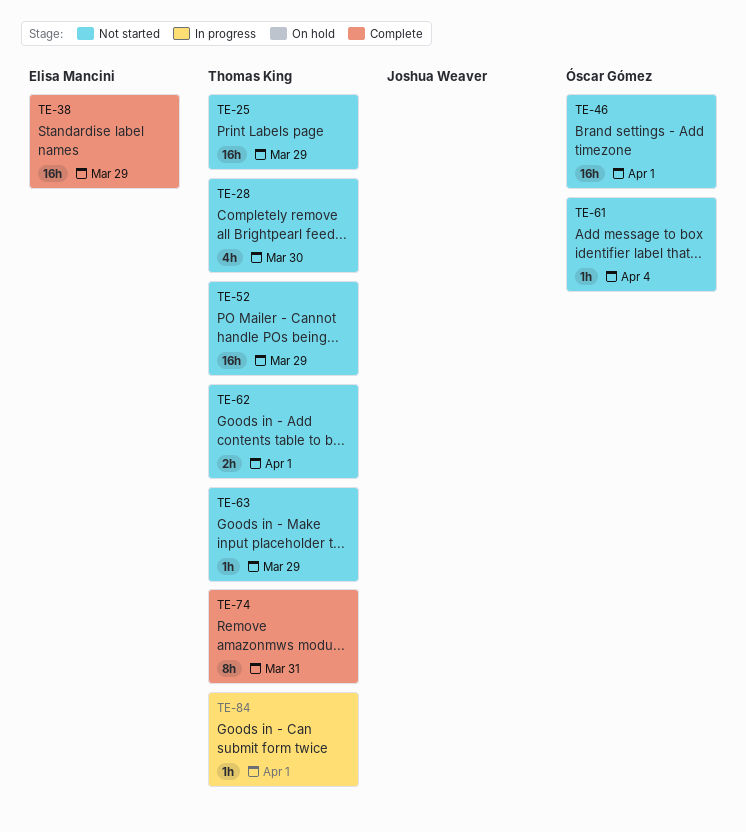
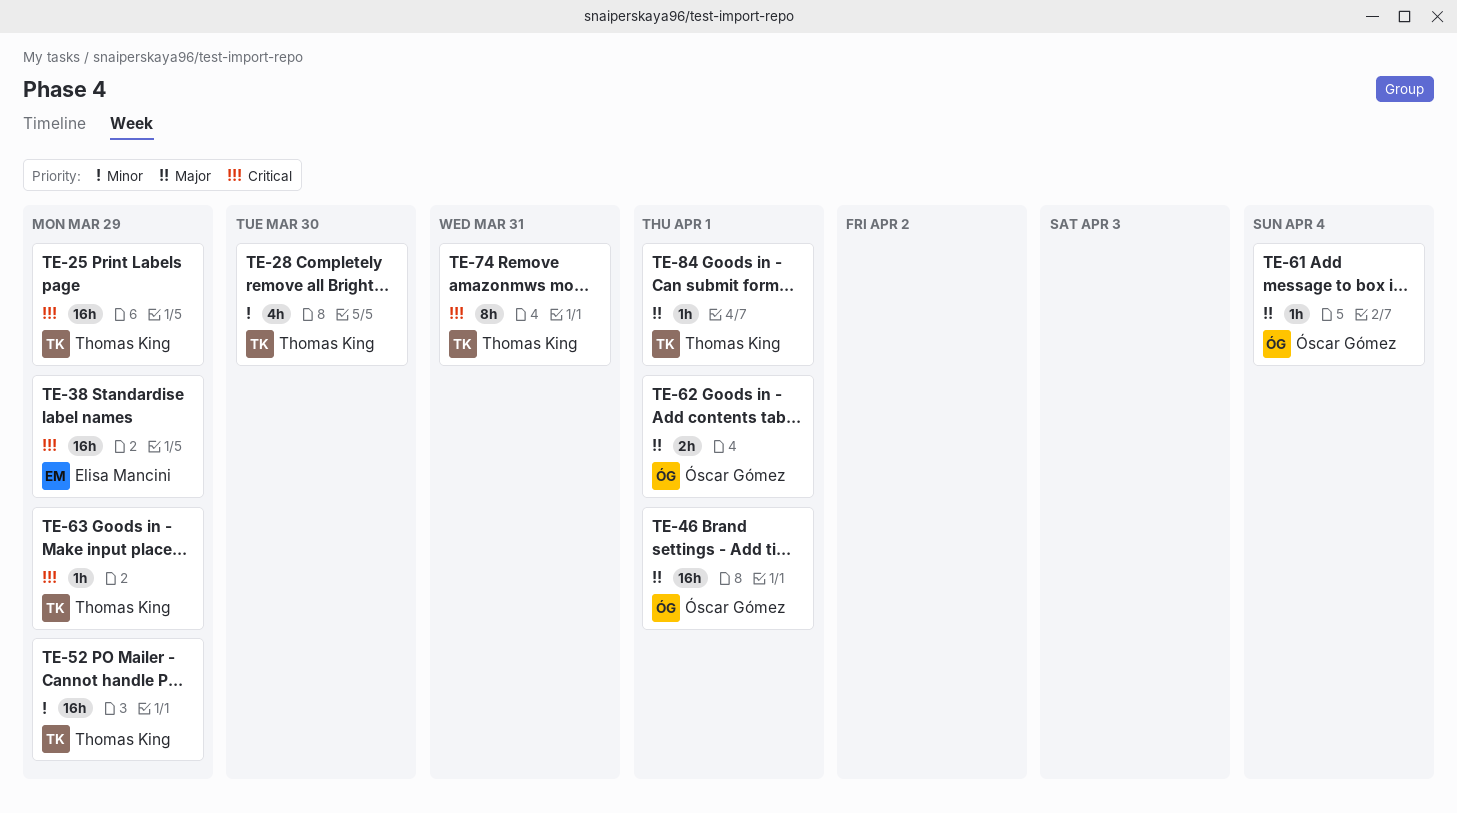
TE-62, owner: Thomas King -> Óscar Gómez

